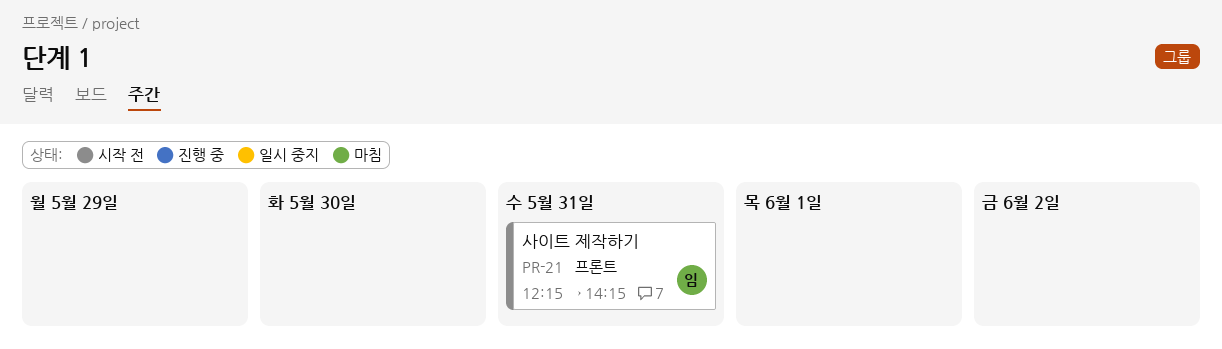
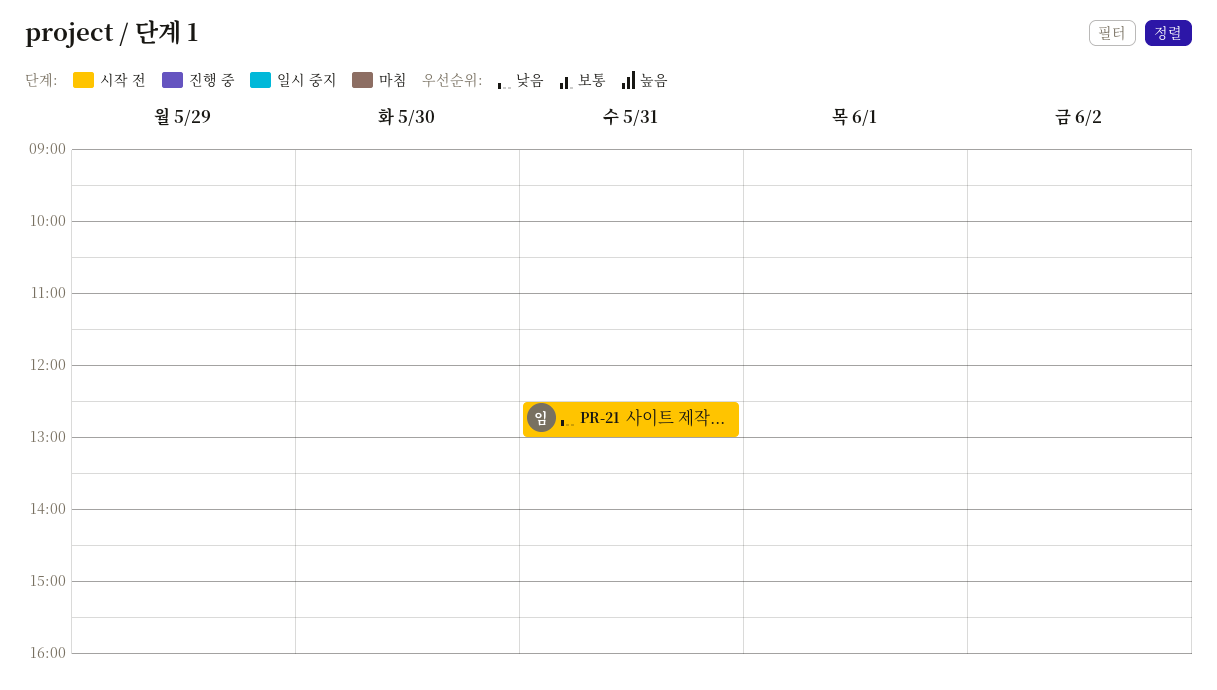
PR-21, begins: 12:15 -> 12:30
PR-21, ends: 14:15 -> 13:00

